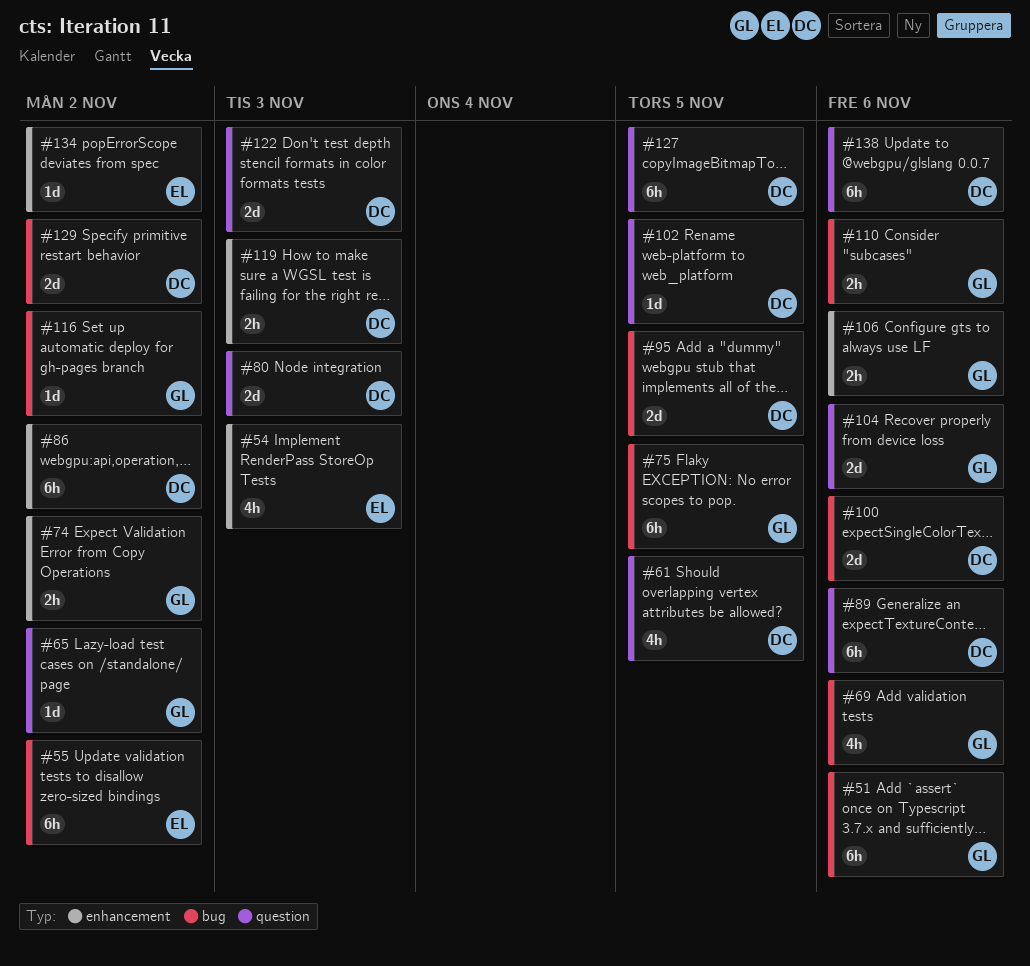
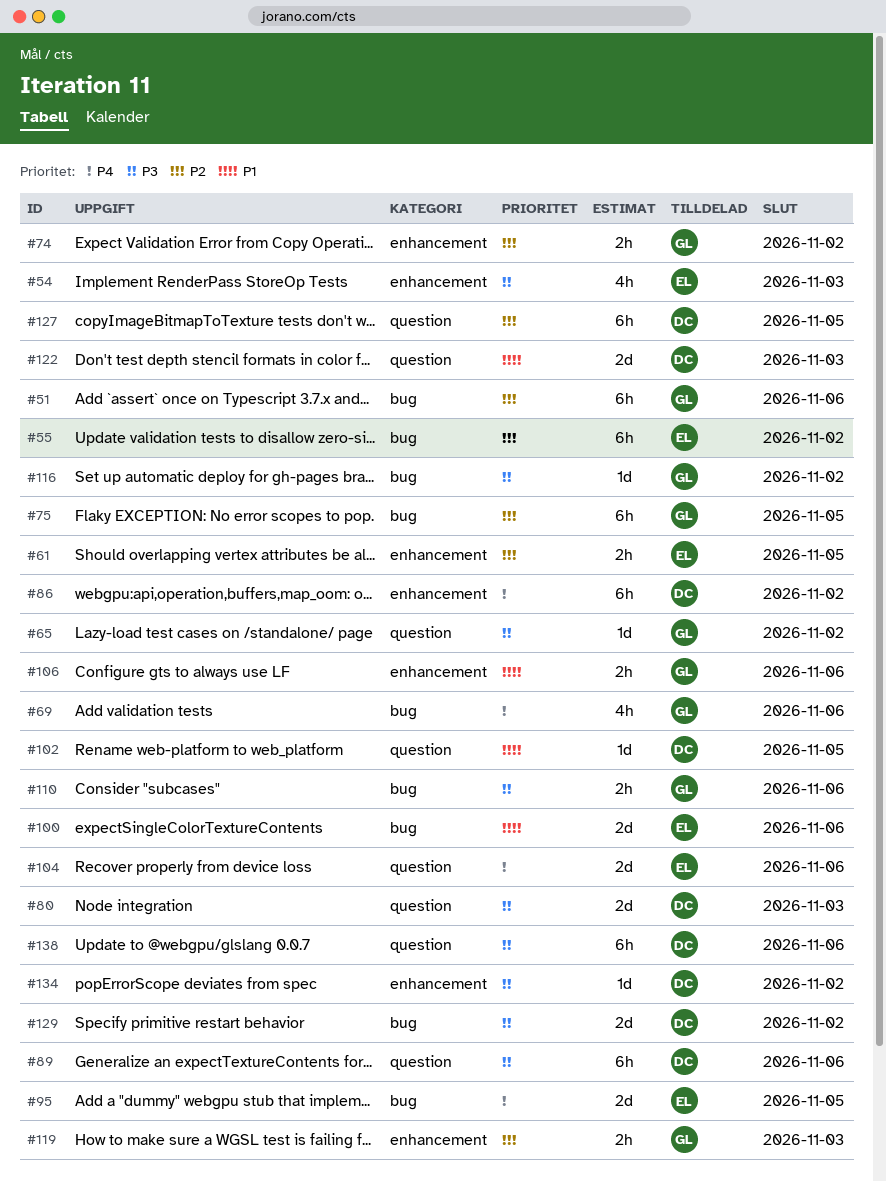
#61, owner: DC -> EL
#61, label: question -> enhancement
#61, estimate: 4h -> 2h
#95, owner: DC -> EL
#100, owner: DC -> EL
#104, owner: GL -> EL
#119, owner: DC -> GL
#134, owner: EL -> DC

